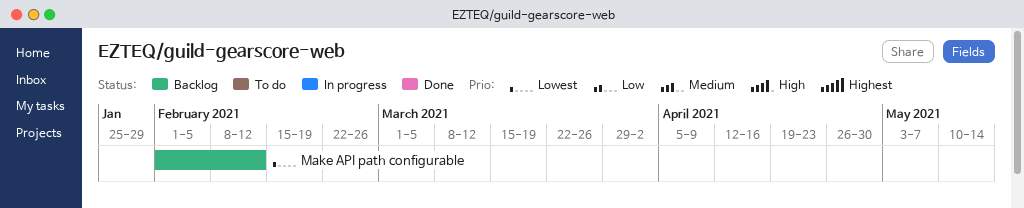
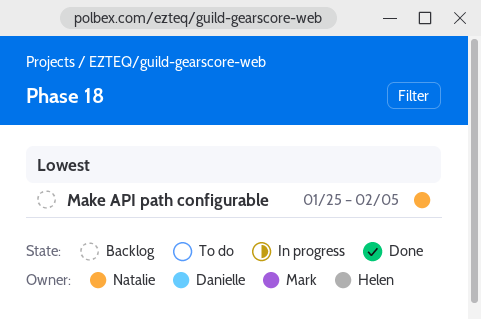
Make API path configurable, start: Feb 1 -> Jan 25
Make API path configurable, due: Feb 12 -> Feb 5

